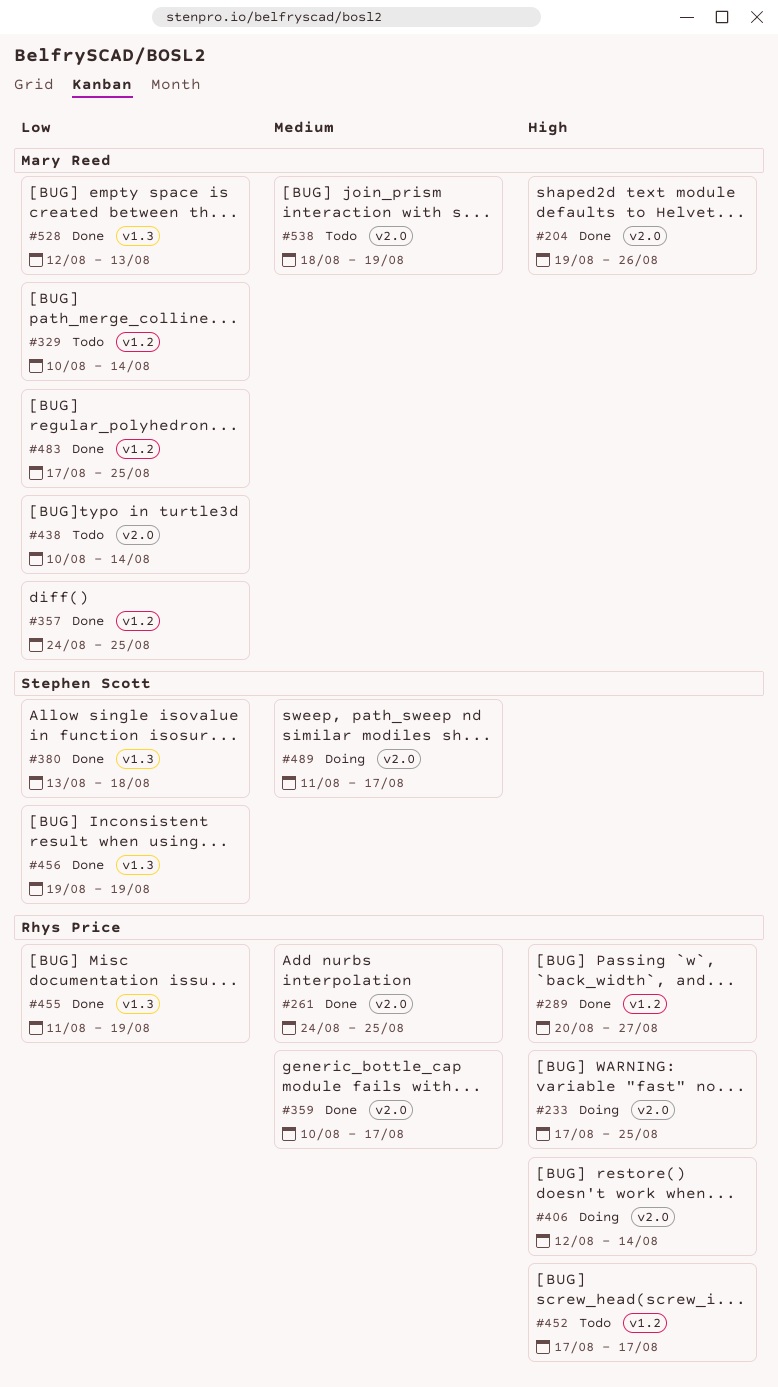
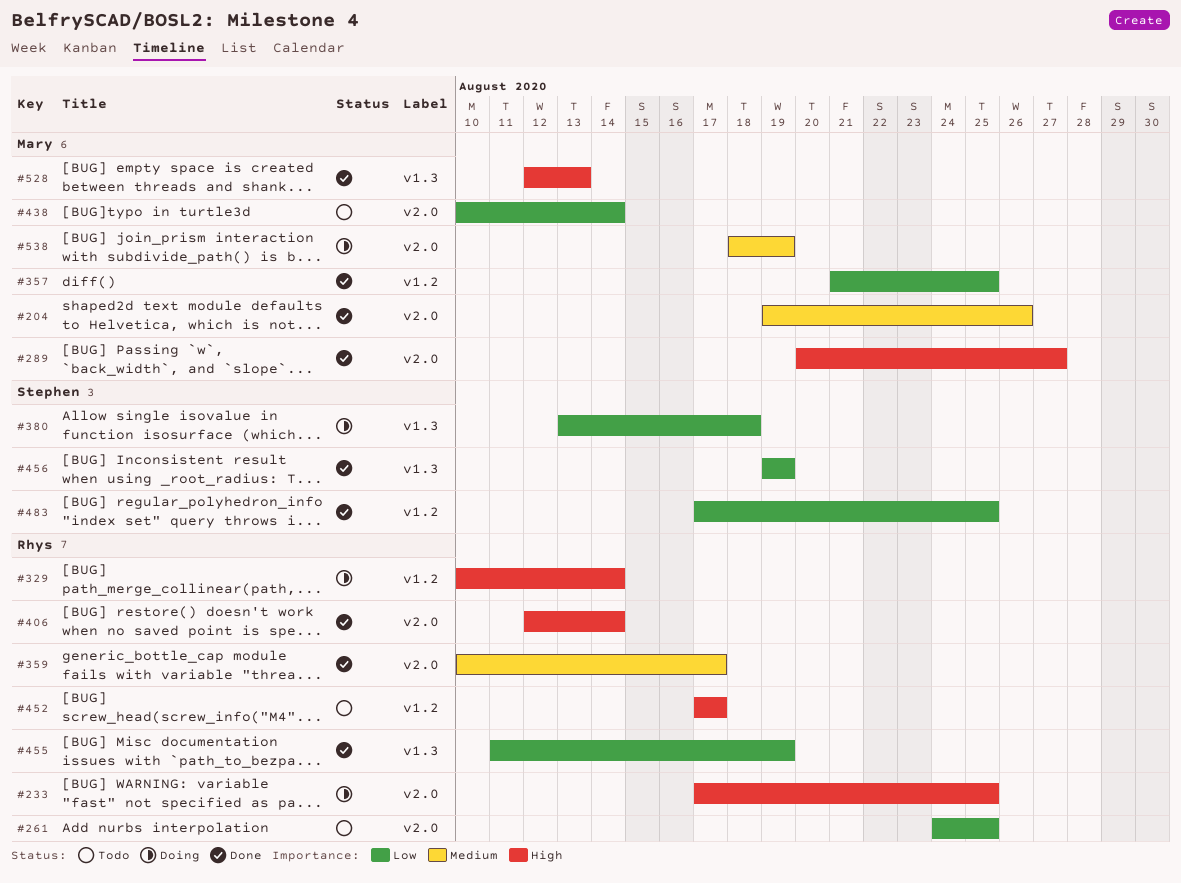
#204, priority: High -> Medium
#261, status: Done -> Todo
#261, priority: Medium -> Low
#289, owner: Rhys Price -> Mary Reed
#289, label: v1.2 -> v2.0
#329, status: Todo -> Doing
#329, owner: Mary Reed -> Rhys Price
#329, priority: Low -> High
#357, start: Aug 24 -> Aug 21
#380, status: Done -> Doing
#406, status: Doing -> Done
#483, owner: Mary Reed -> Stephen Scott
#489: present -> none
#528, priority: Low -> High
#538, status: Todo -> Doing

